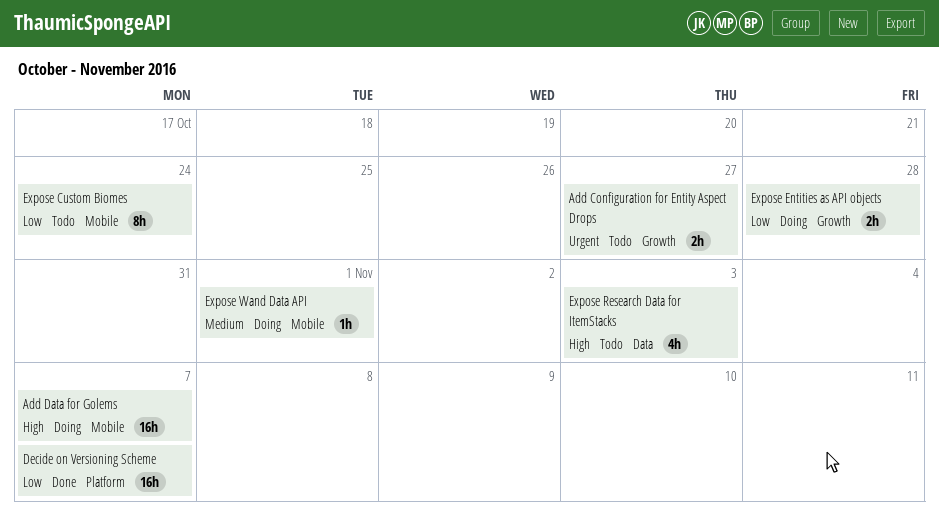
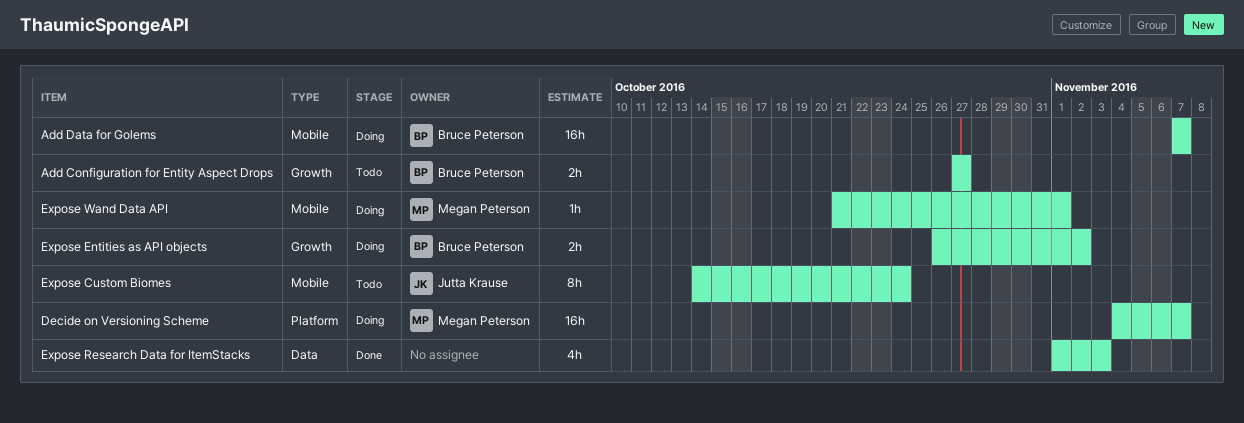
Decide on Versioning Scheme, status: Done -> Doing
Expose Entities as API objects, due: Oct 28 -> Nov 2
Expose Research Data for ItemStacks, status: Todo -> Done

